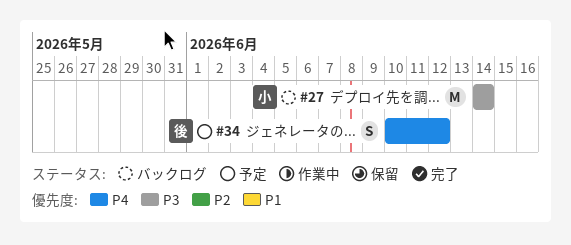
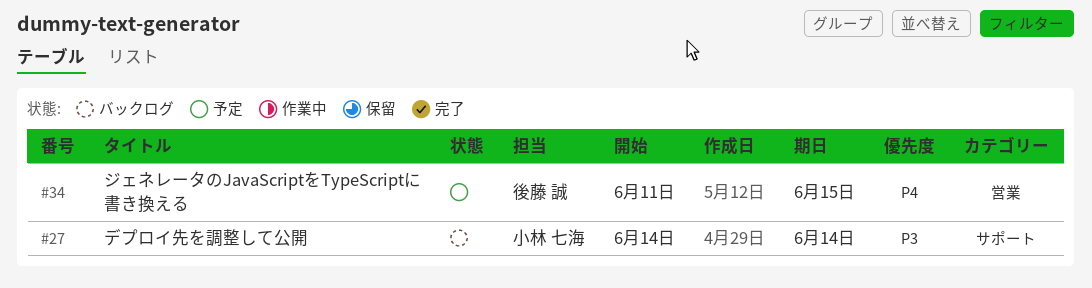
#34, start: Jun 10 -> Jun 11
#34, due: Jun 12 -> Jun 15

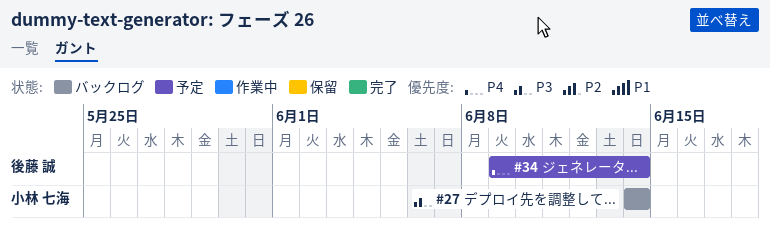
#34, start: Jun 11 -> Jun 9
#34, due: Jun 15 -> Jun 14

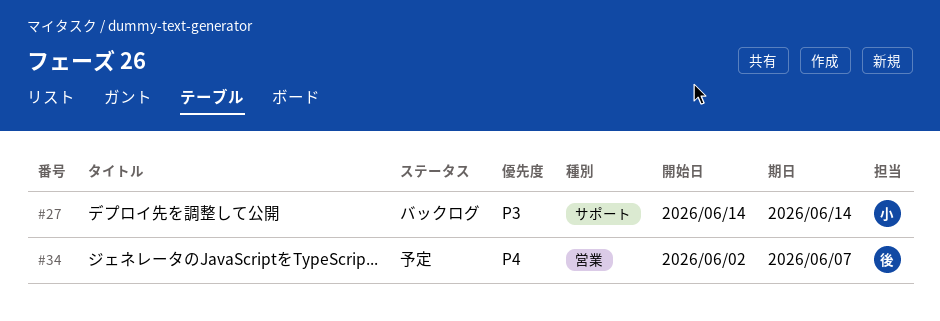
#34, start: Jun 9 -> Jun 2
#34, due: Jun 14 -> Jun 7

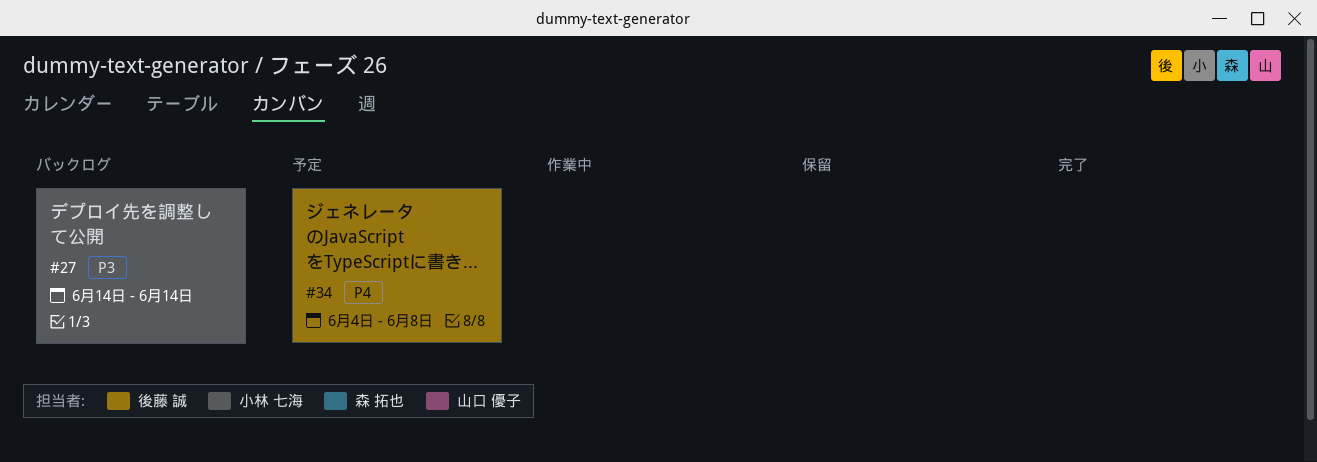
#34, start: Jun 2 -> Jun 4
#34, due: Jun 7 -> Jun 8

